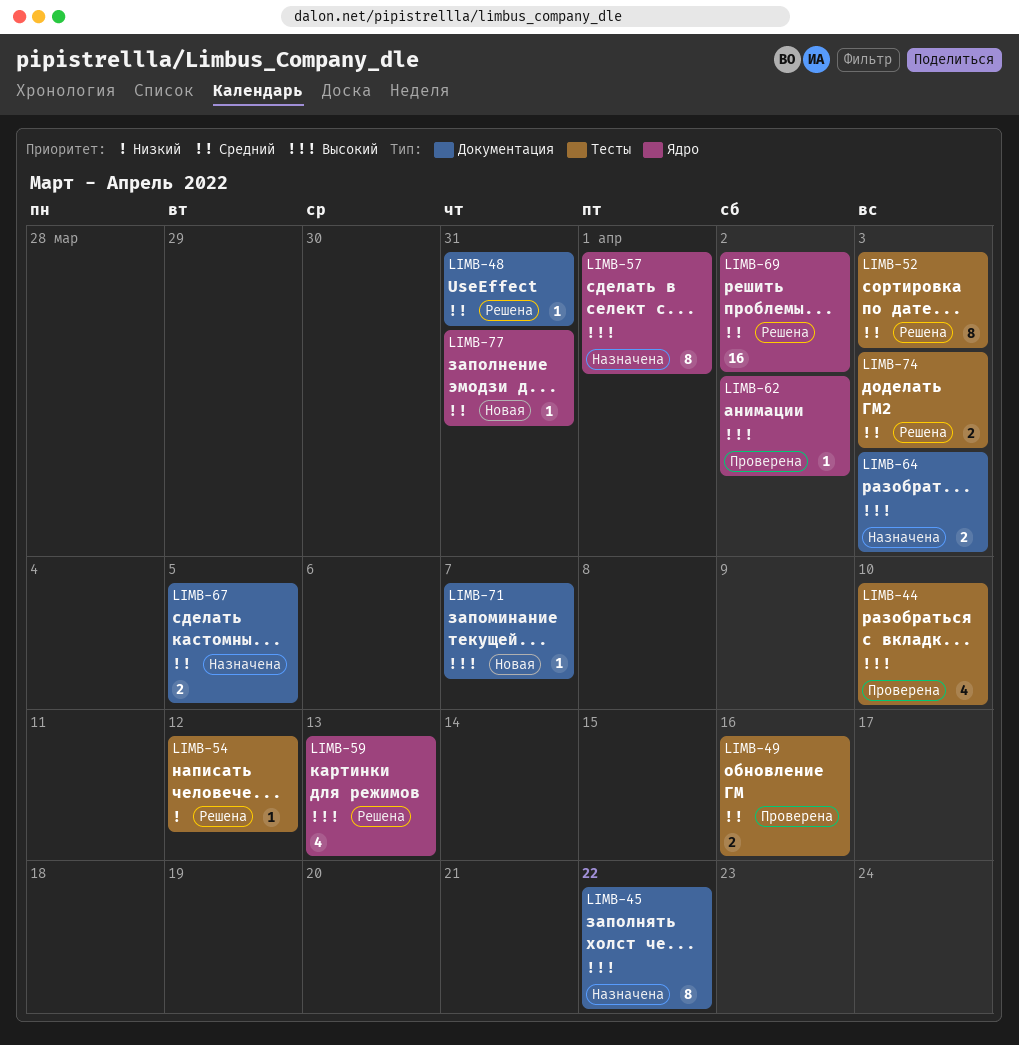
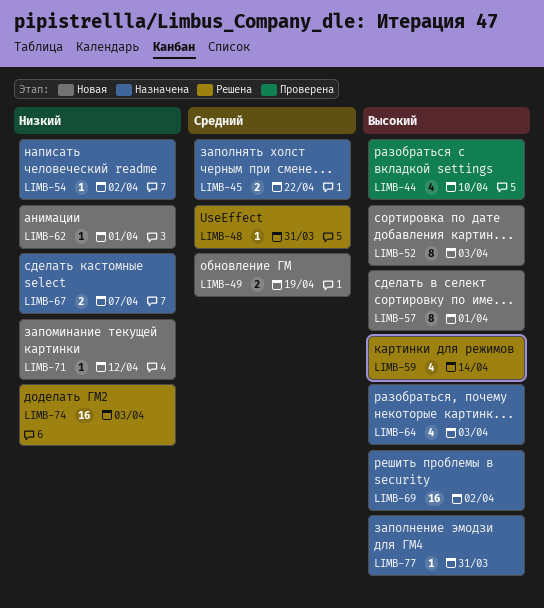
LIMB-45, priority: Высокий -> Средний
LIMB-45, estimate: 8 -> 2
LIMB-49, status: Проверена -> Новая
LIMB-49, due: Apr 16 -> Apr 19
LIMB-52, status: Решена -> Новая
LIMB-52, priority: Средний -> Высокий
LIMB-54, status: Решена -> Назначена
LIMB-54, due: Apr 12 -> Apr 2
LIMB-57, status: Назначена -> Новая
LIMB-59, due: Apr 13 -> Apr 14
LIMB-62, status: Проверена -> Новая
LIMB-62, priority: Высокий -> Низкий
LIMB-62, due: Apr 2 -> Apr 1
LIMB-64, estimate: 2 -> 4
LIMB-67, priority: Средний -> Низкий
LIMB-67, due: Apr 5 -> Apr 7
LIMB-69, status: Решена -> Назначена
LIMB-69, priority: Средний -> Высокий
LIMB-71, priority: Высокий -> Низкий
LIMB-71, due: Apr 7 -> Apr 12
LIMB-74, priority: Средний -> Низкий
LIMB-74, estimate: 2 -> 16
LIMB-77, status: Новая -> Назначена
LIMB-77, priority: Средний -> Высокий

